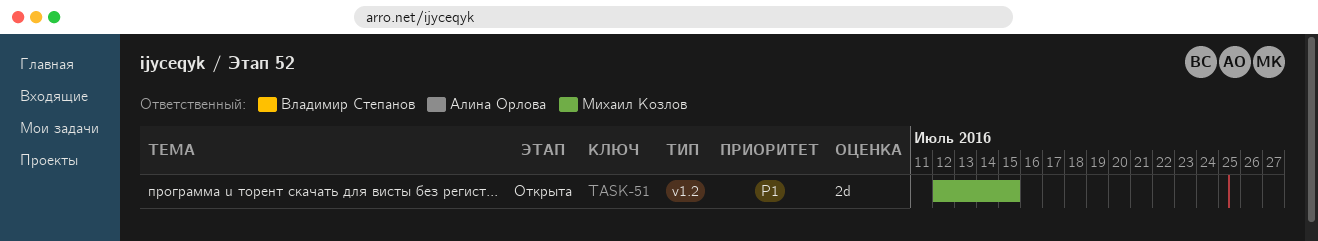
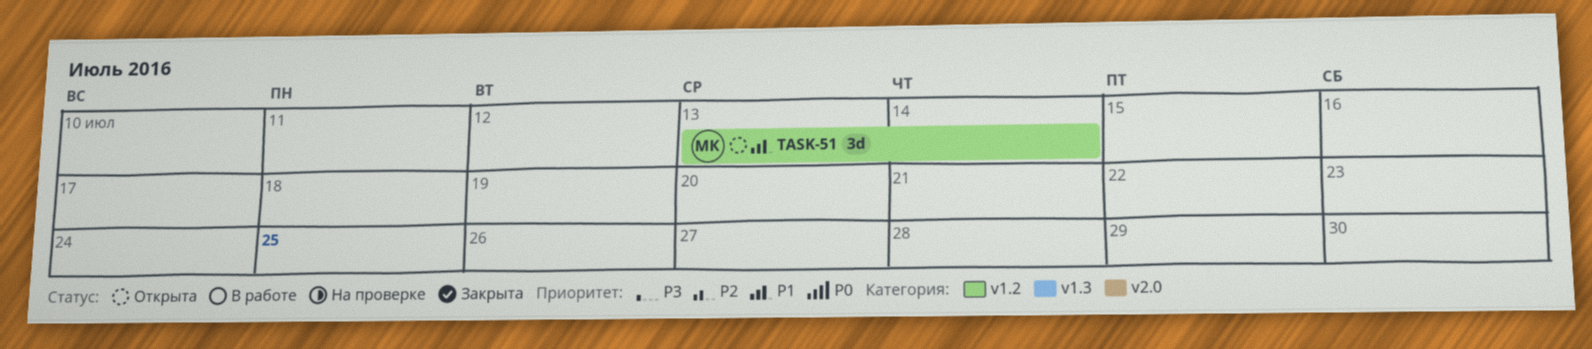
TASK-51, estimate: 2d -> 3d
TASK-51, start: Jul 12 -> Jul 13
TASK-51, due: Jul 15 -> Jul 14

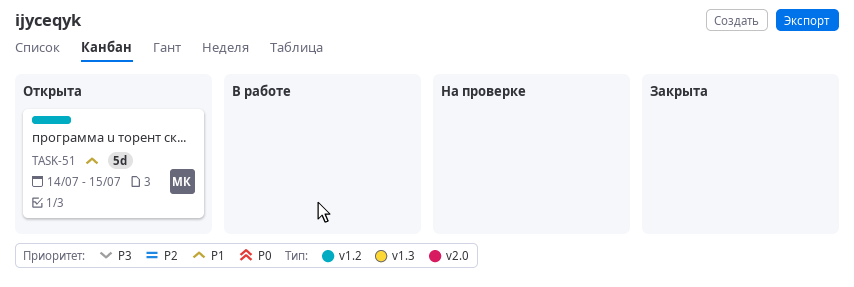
TASK-51, estimate: 3d -> 5d
TASK-51, start: Jul 13 -> Jul 14
TASK-51, due: Jul 14 -> Jul 15

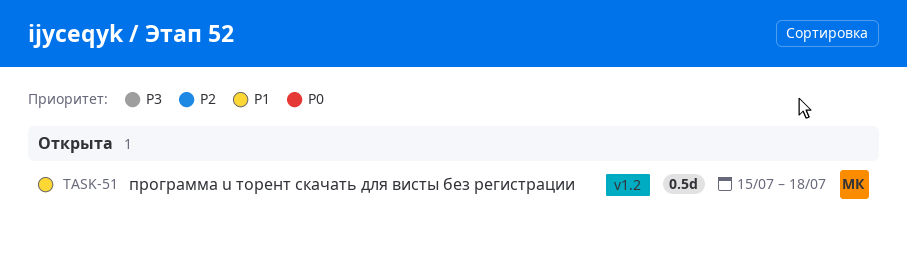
TASK-51, estimate: 5d -> 0.5d
TASK-51, start: Jul 14 -> Jul 15
TASK-51, due: Jul 15 -> Jul 18

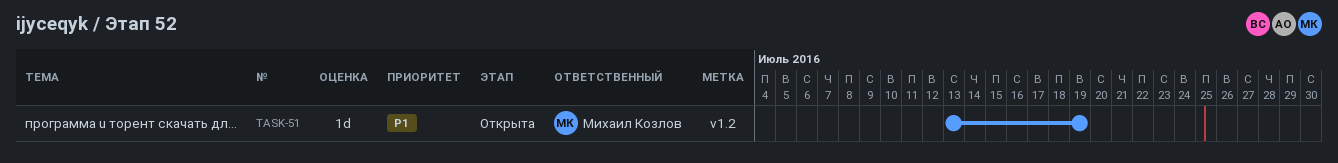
TASK-51, estimate: 0.5d -> 1d
TASK-51, start: Jul 15 -> Jul 13
TASK-51, due: Jul 18 -> Jul 19

